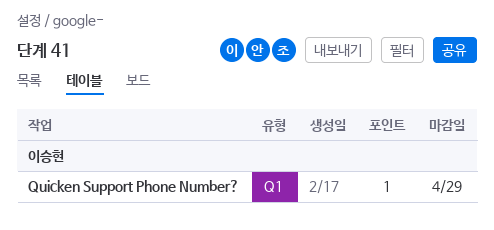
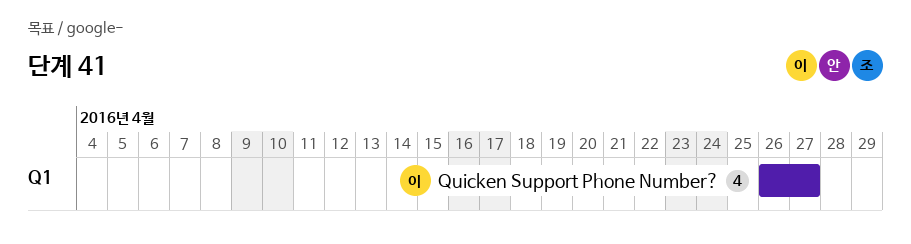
Quicken Support Phone Number?, estimate: 1 -> 4
Quicken Support Phone Number?, due: Apr 29 -> Apr 27

